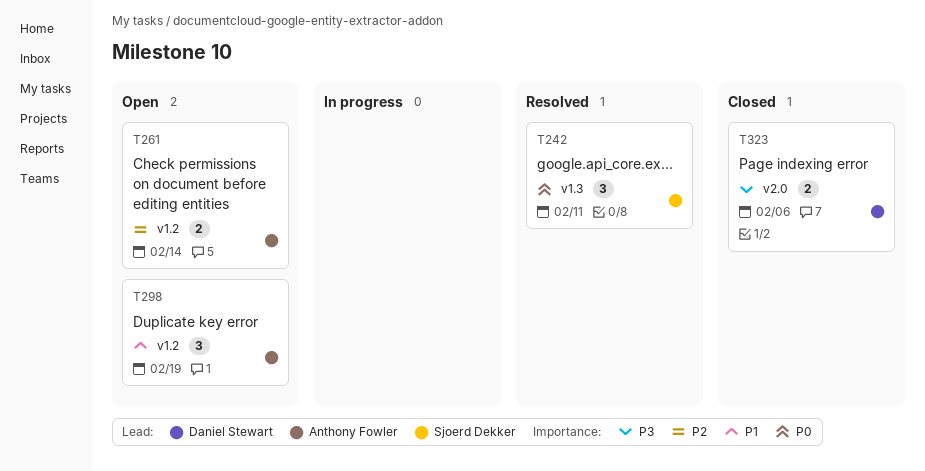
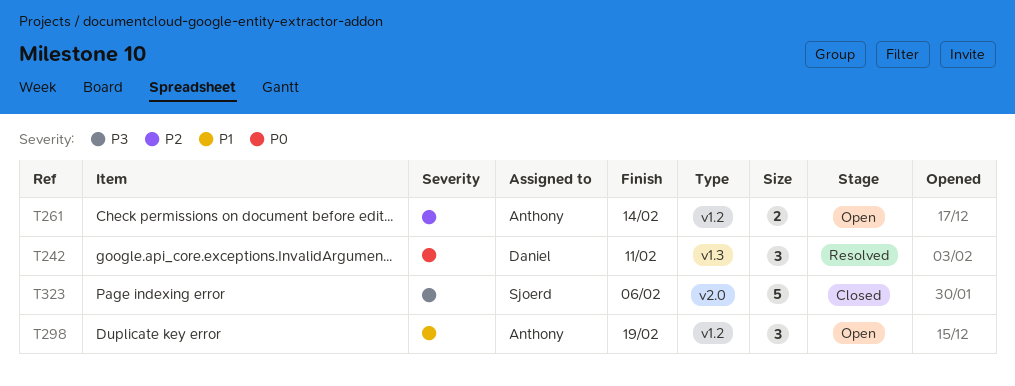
T242, owner: Sjoerd Dekker -> Daniel Stewart
T323, owner: Daniel Stewart -> Sjoerd Dekker
T323, estimate: 2 -> 5

